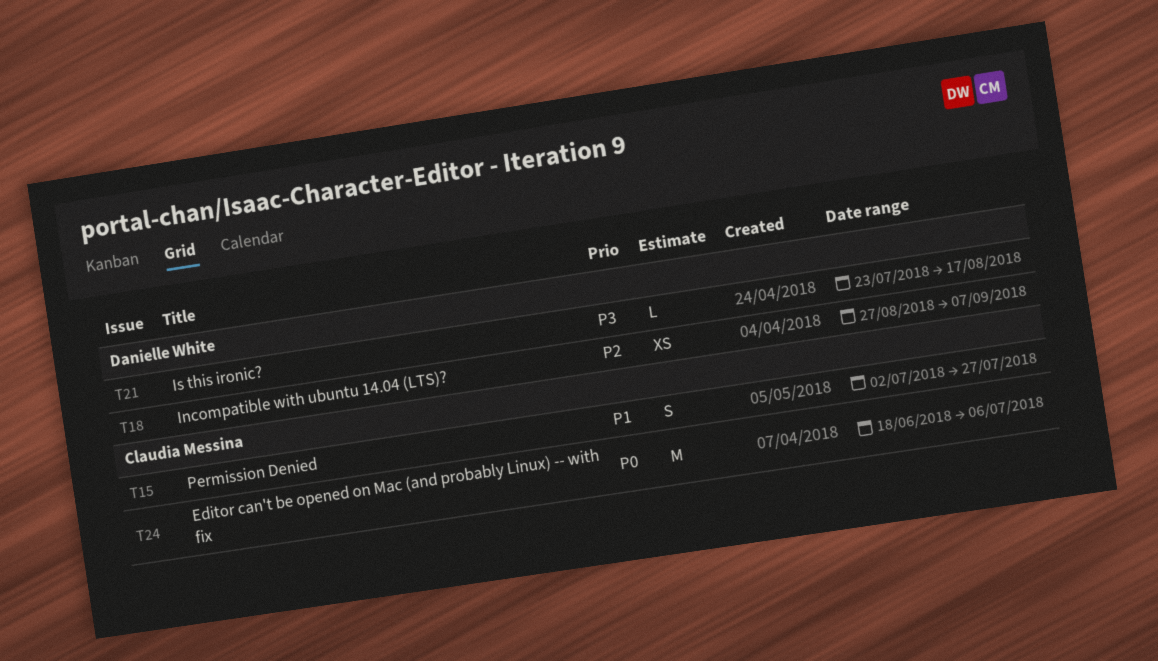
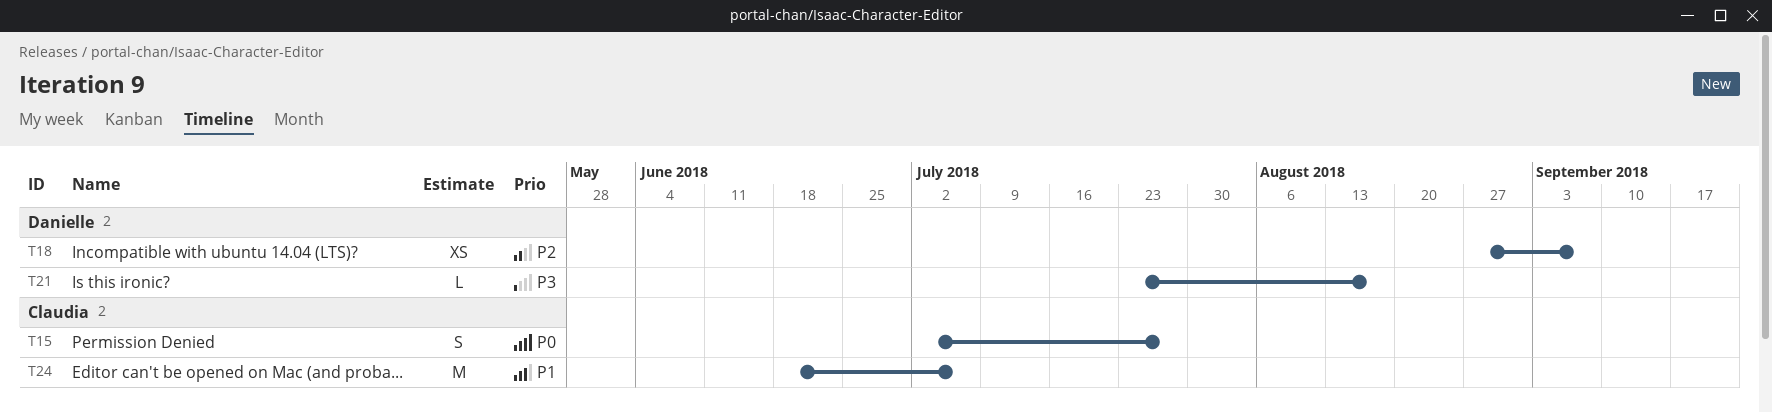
T15, priority: P1 -> P0
T24, priority: P0 -> P1

